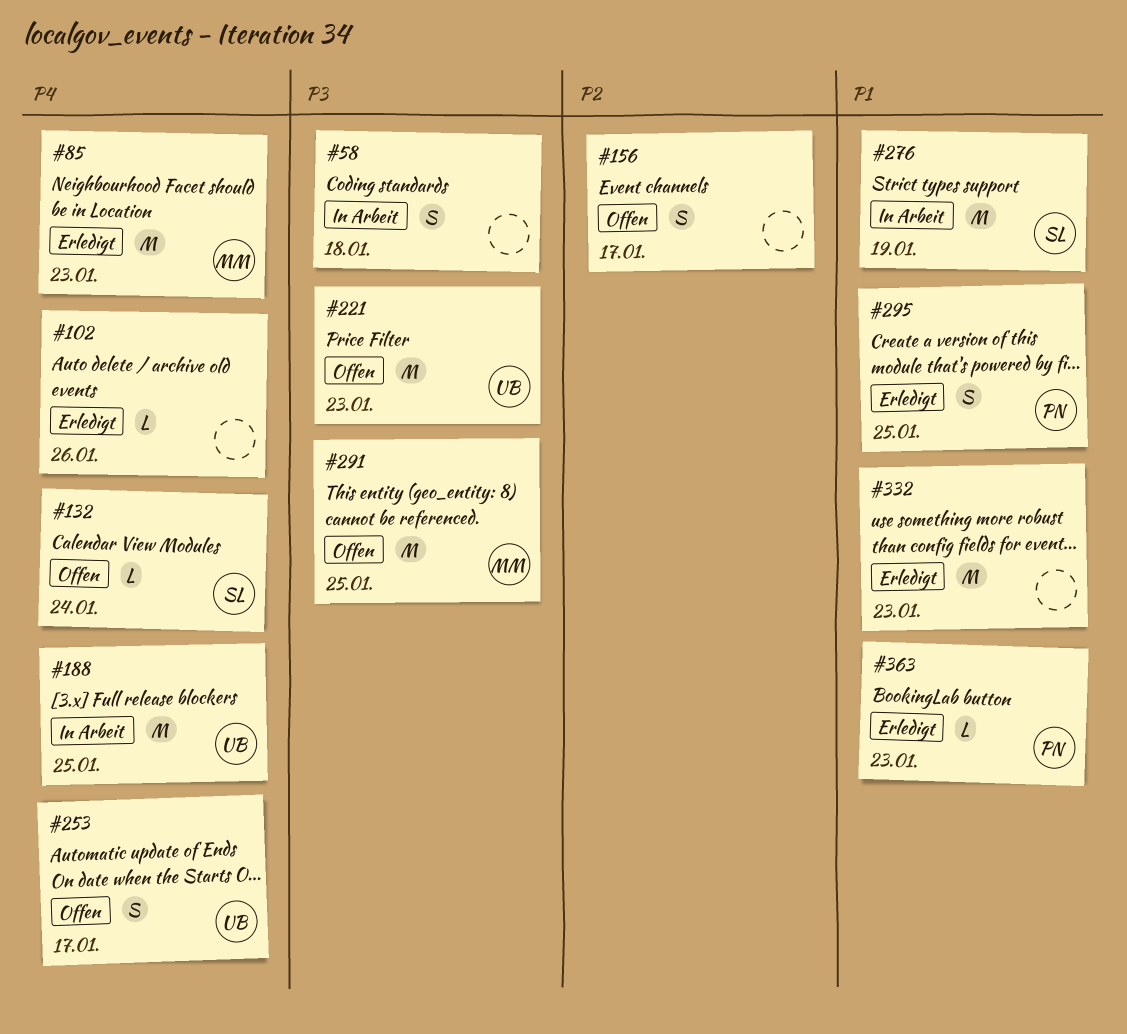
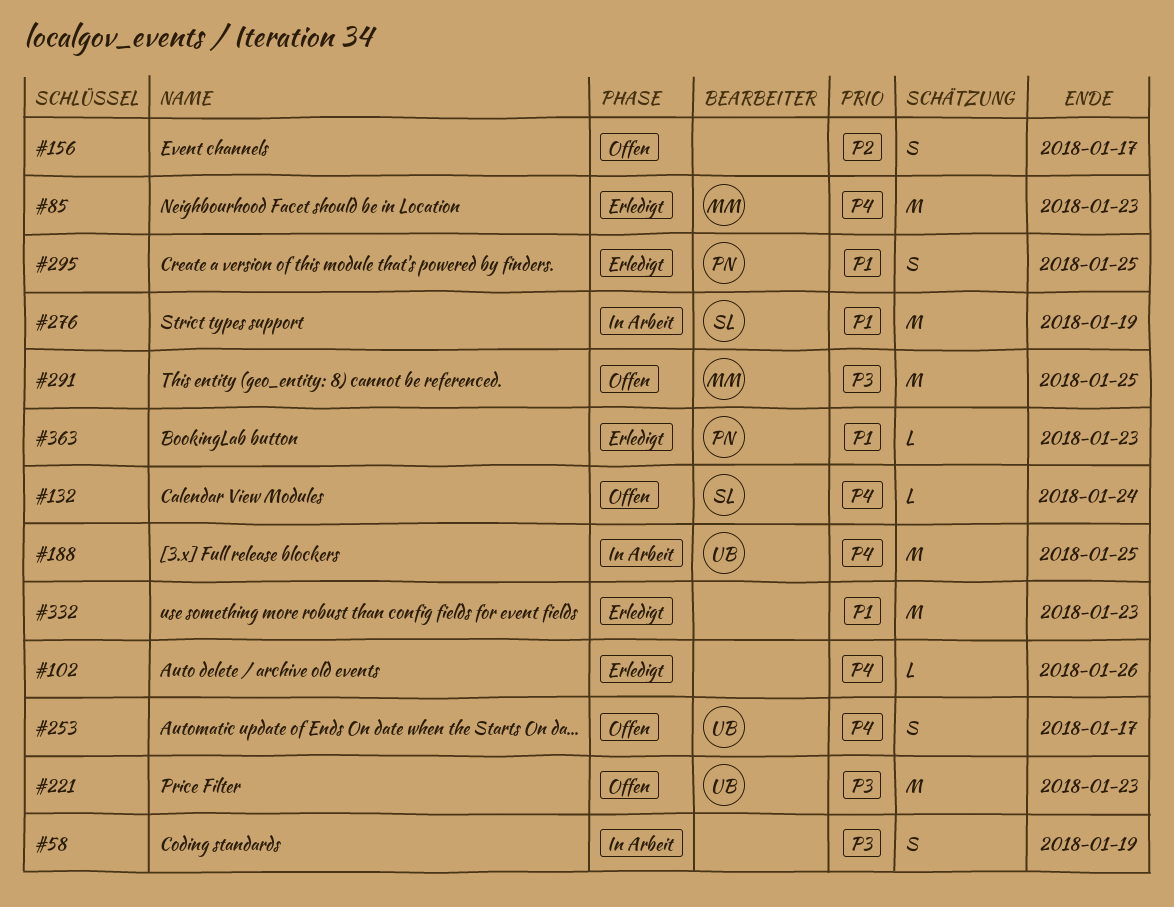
#58, due: Jan 18 -> Jan 19

